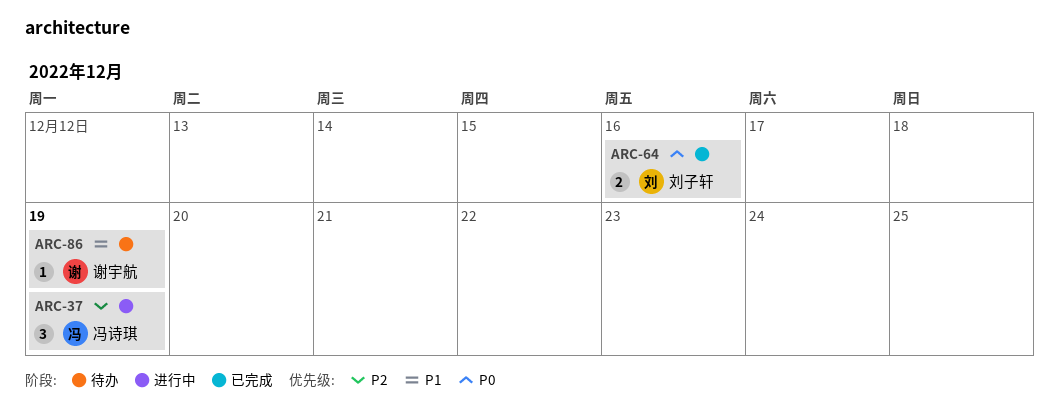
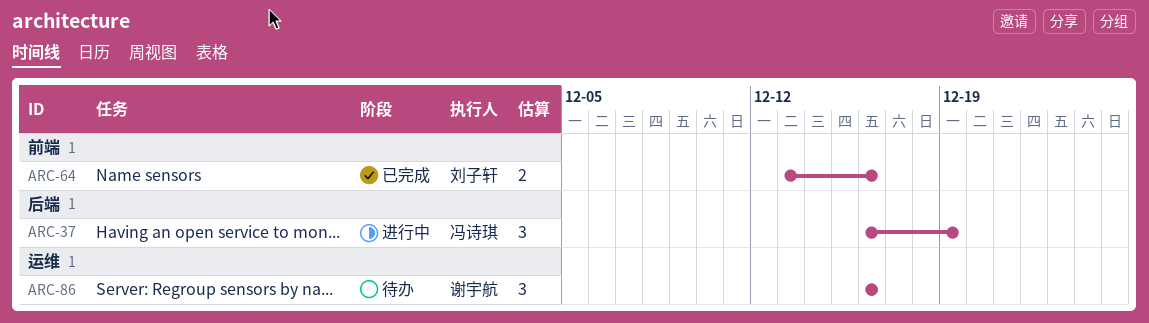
ARC-86, estimate: 1 -> 3
ARC-86, due: Dec 19 -> Dec 16

